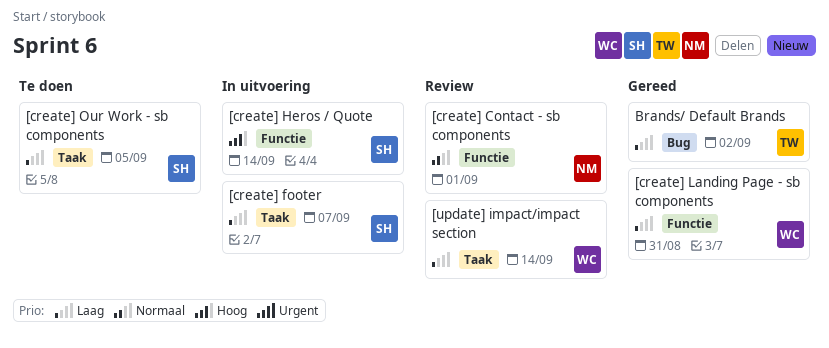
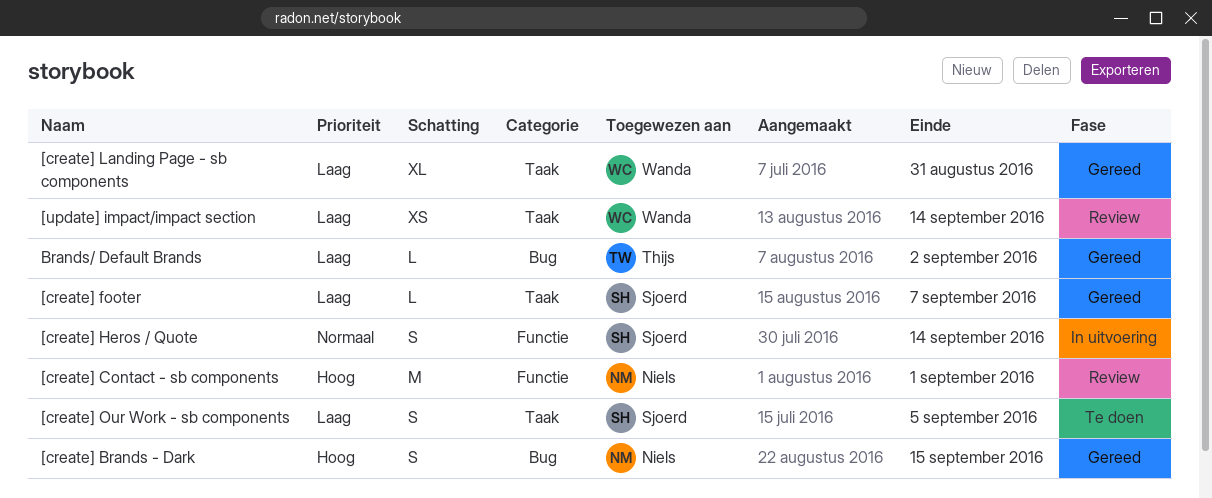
[create] Brands - Dark: none -> present
[create] Contact - sb components, priority: Normaal -> Hoog
[create] footer, status: In uitvoering -> Gereed
[create] Heros / Quote, priority: Hoog -> Normaal
[create] Landing Page - sb components, label: Functie -> Taak

